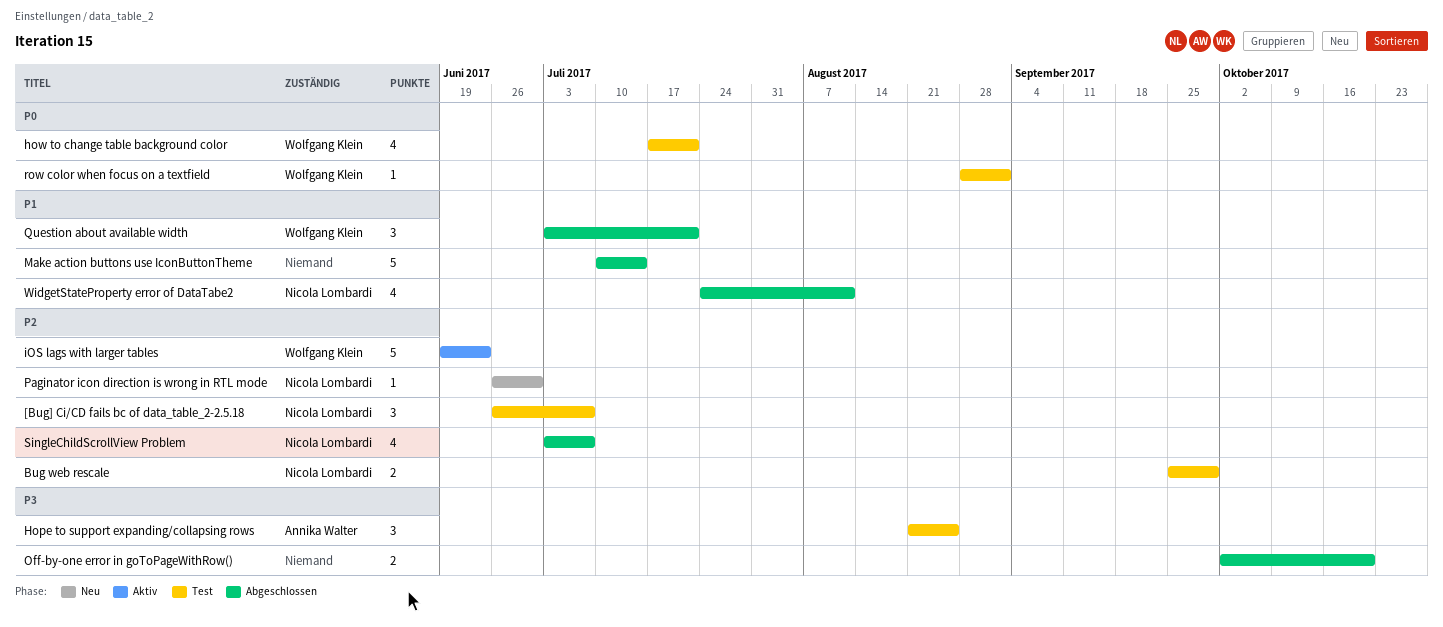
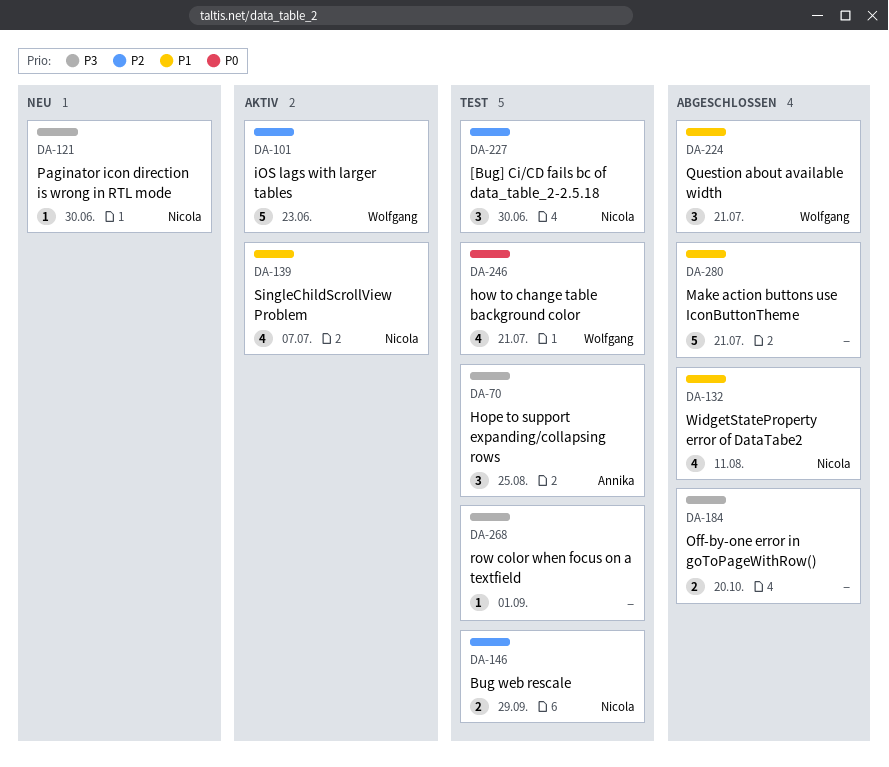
[Bug] Ci/CD fails bc of data_table_2-2.5.18, due: Jul 7 -> Jun 30
Make action buttons use IconButtonTheme, due: Jul 14 -> Jul 21
Paginator icon direction is wrong in RTL mode, priority: P2 -> P3
row color when focus on a textfield, owner: Wolfgang Klein -> none
row color when focus on a textfield, priority: P0 -> P3
SingleChildScrollView Problem, status: Abgeschlossen -> Aktiv
SingleChildScrollView Problem, priority: P2 -> P1

